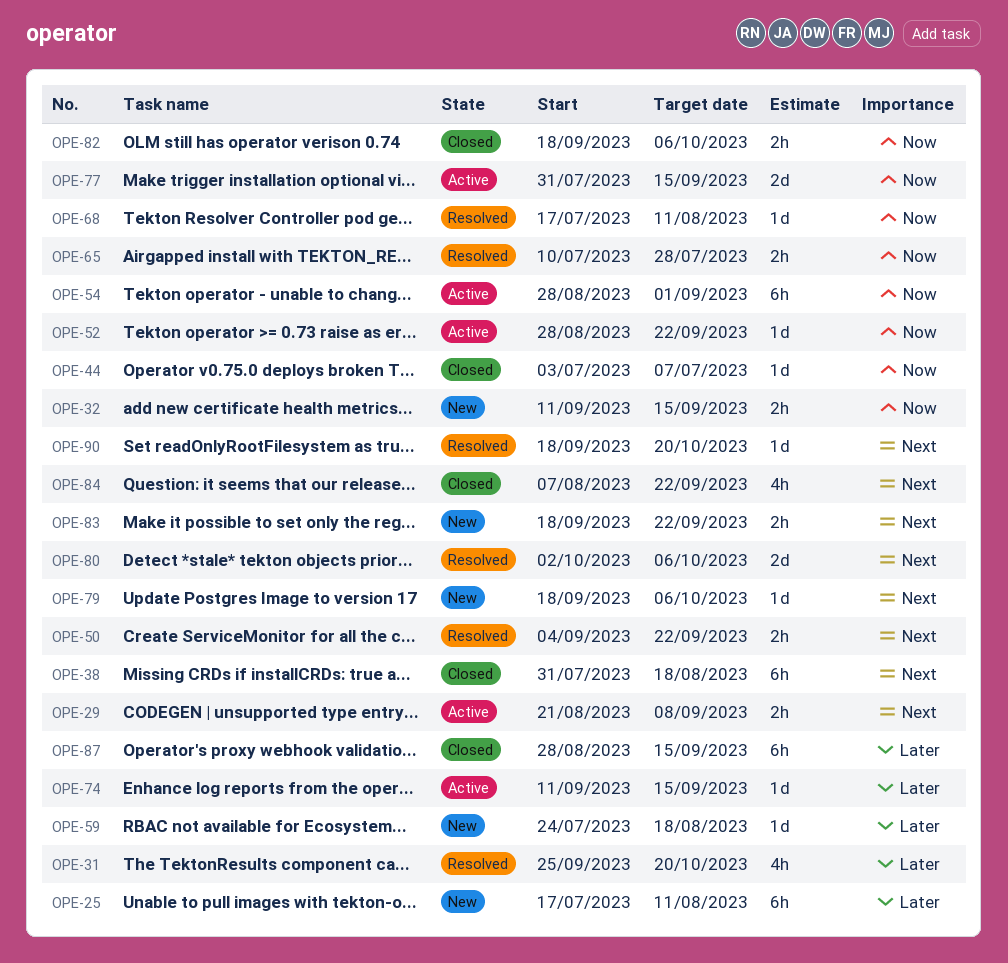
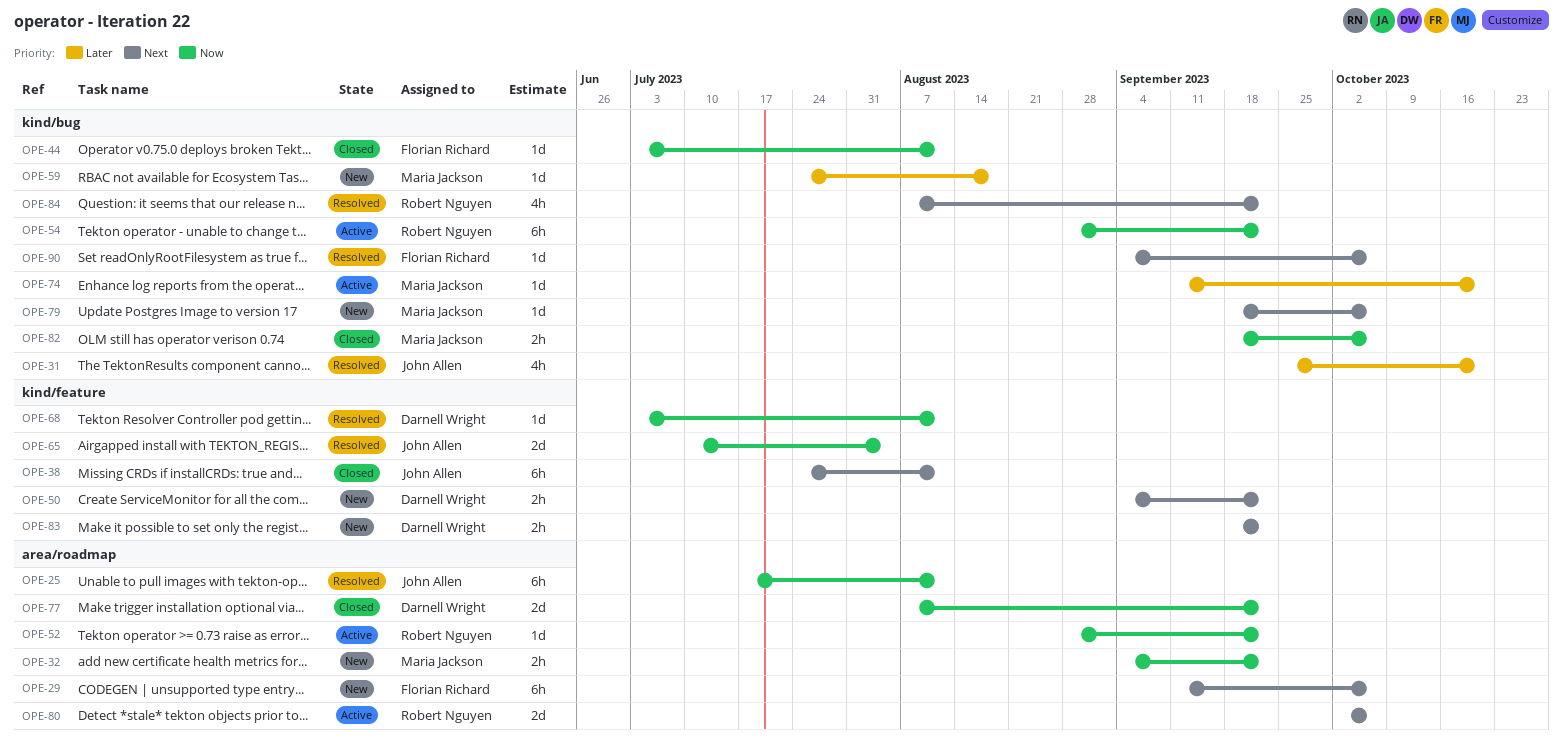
OPE-25, status: New -> Resolved
OPE-25, priority: Later -> Now
OPE-29, status: Active -> New
OPE-29, estimate: 2h -> 6h
OPE-29, start: Aug 21 -> Sep 11
OPE-29, due: Sep 8 -> Oct 6
OPE-32, start: Sep 11 -> Sep 4
OPE-32, due: Sep 15 -> Sep 22
OPE-38, start: Jul 31 -> Jul 24
OPE-38, due: Aug 18 -> Aug 11
OPE-44, due: Jul 7 -> Aug 11
OPE-50, status: Resolved -> New
OPE-54, due: Sep 1 -> Sep 22
OPE-65, estimate: 2h -> 2d
OPE-65, due: Jul 28 -> Aug 4
OPE-68, start: Jul 17 -> Jul 3
OPE-74, due: Sep 15 -> Oct 20
OPE-77, status: Active -> Closed
OPE-77, start: Jul 31 -> Aug 7
OPE-77, due: Sep 15 -> Sep 22
OPE-80, status: Resolved -> Active
OPE-84, status: Closed -> Resolved
OPE-87: present -> none
OPE-90, start: Sep 18 -> Sep 4
OPE-90, due: Oct 20 -> Oct 6

